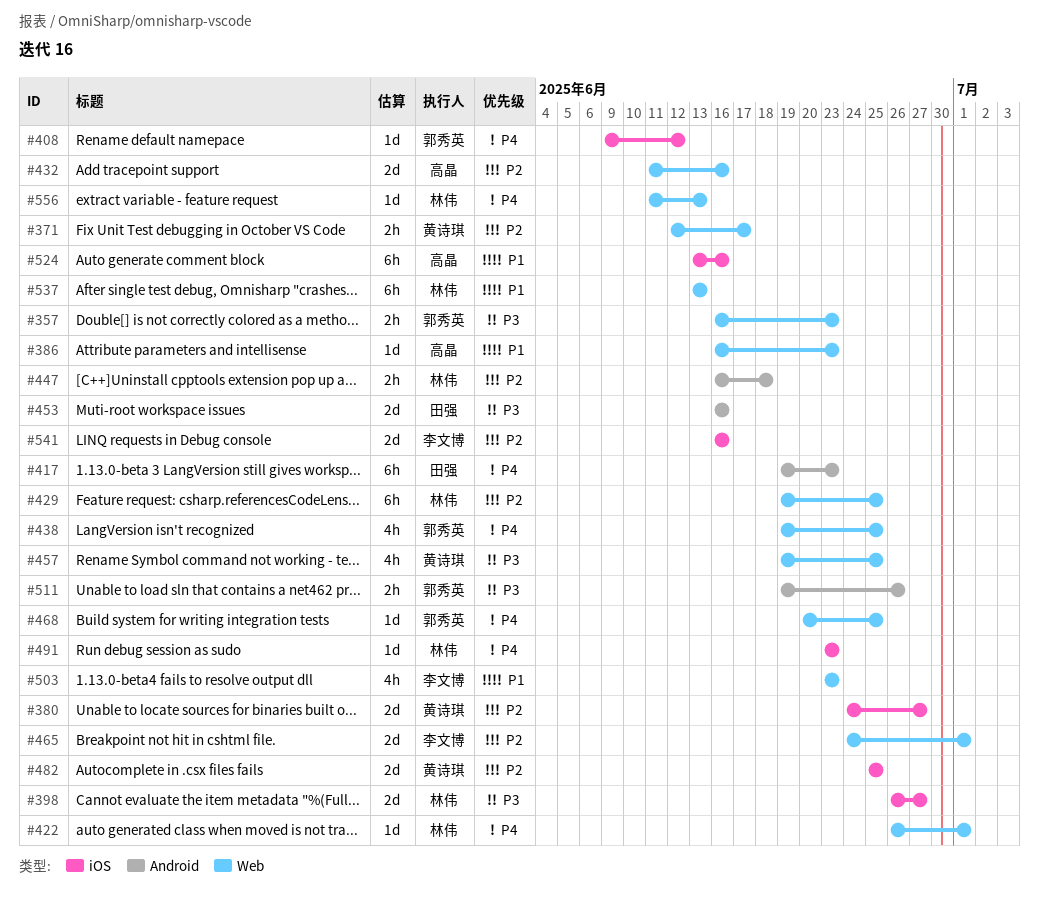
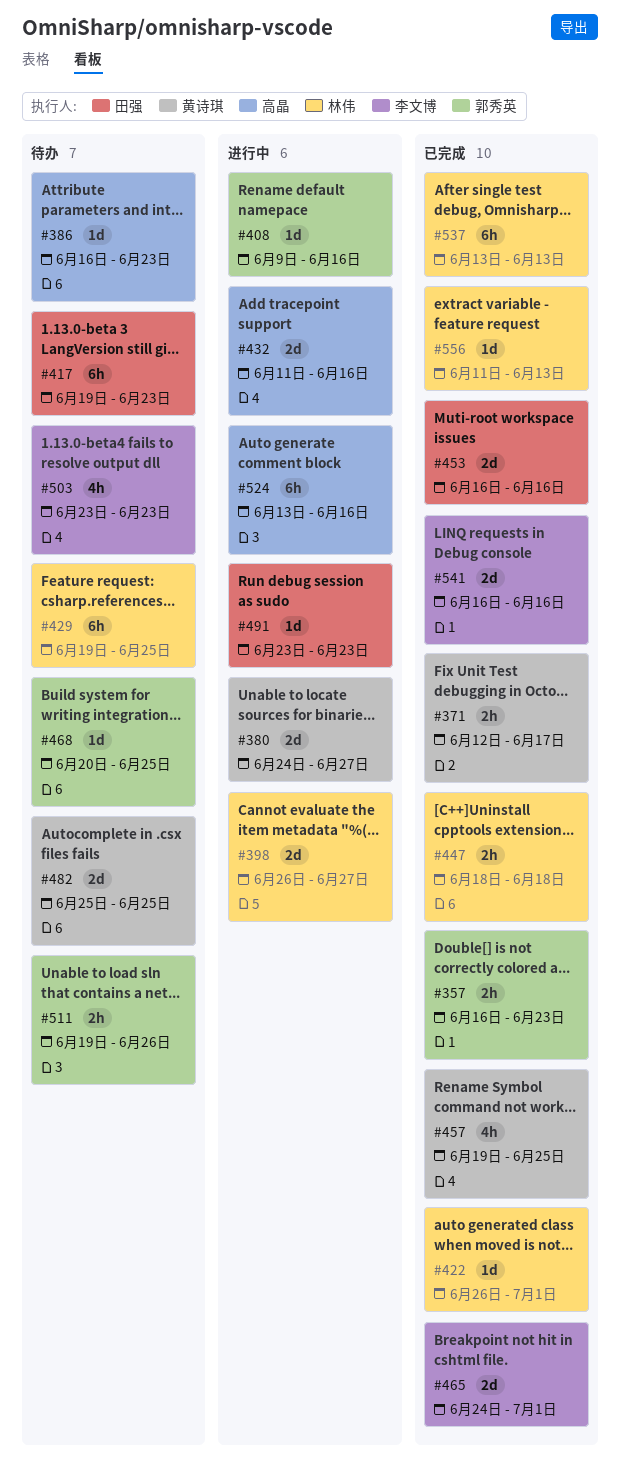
#408, due: Jun 12 -> Jun 16
#438: present -> none
#447, start: Jun 16 -> Jun 18
#491, owner: 林伟 -> 田强

